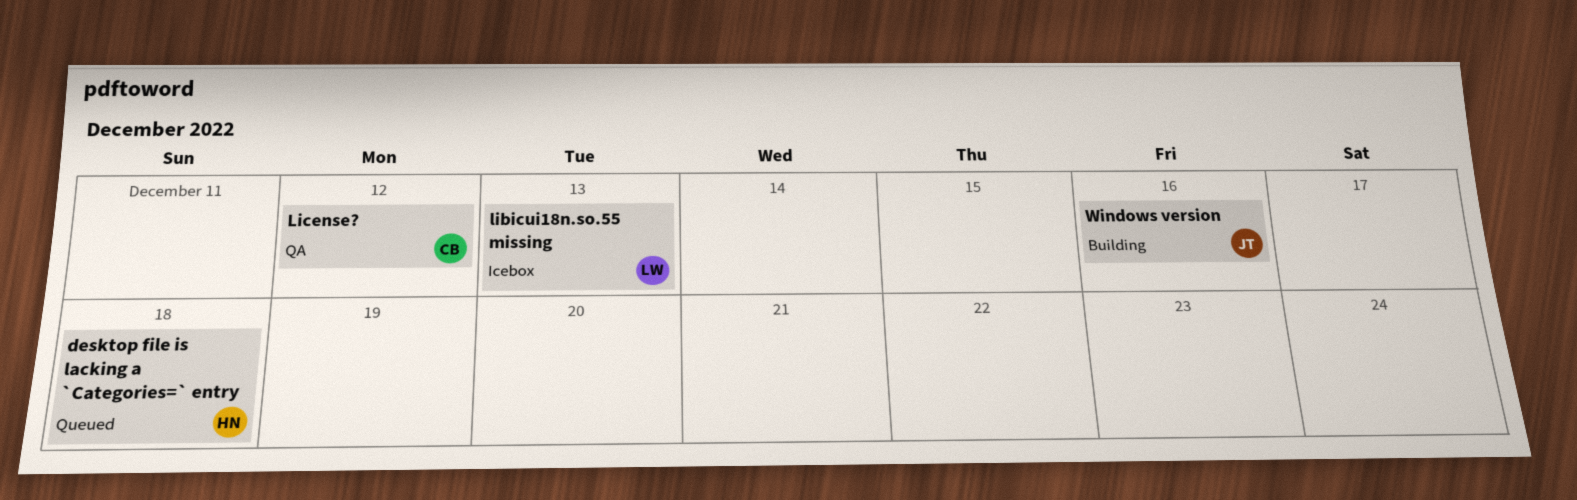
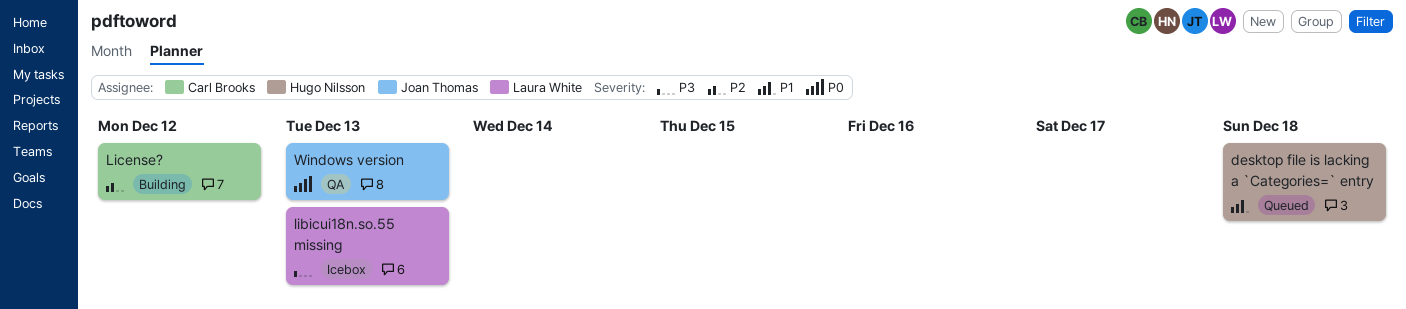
License?, status: QA -> Building
Windows version, status: Building -> QA
Windows version, due: Dec 16 -> Dec 13

